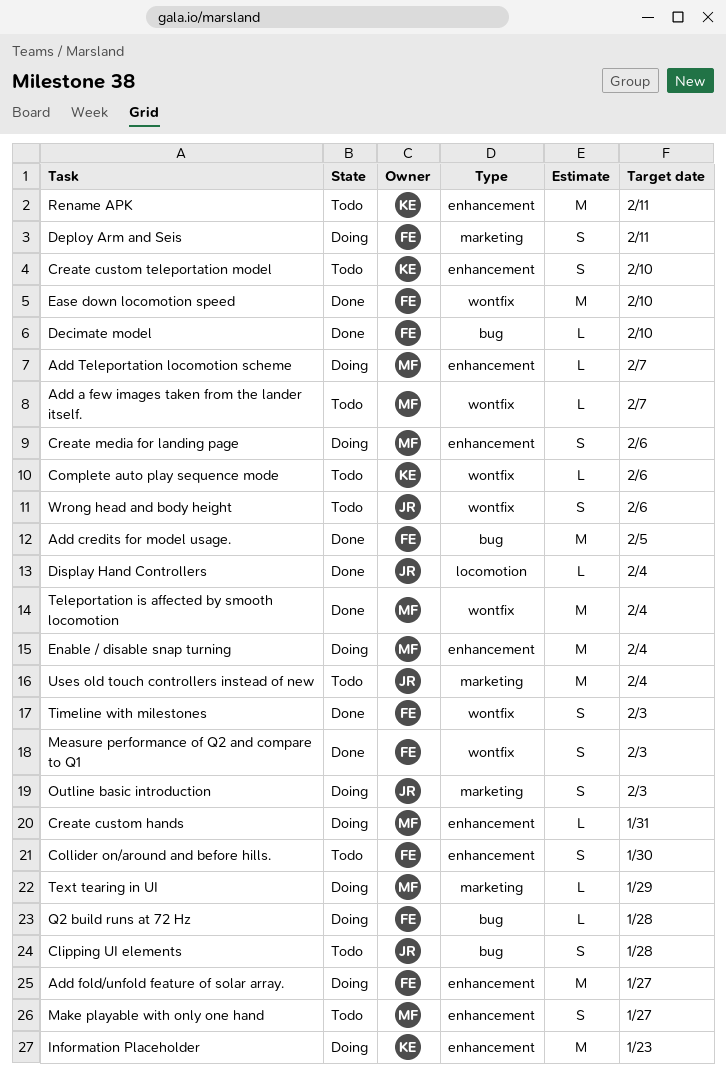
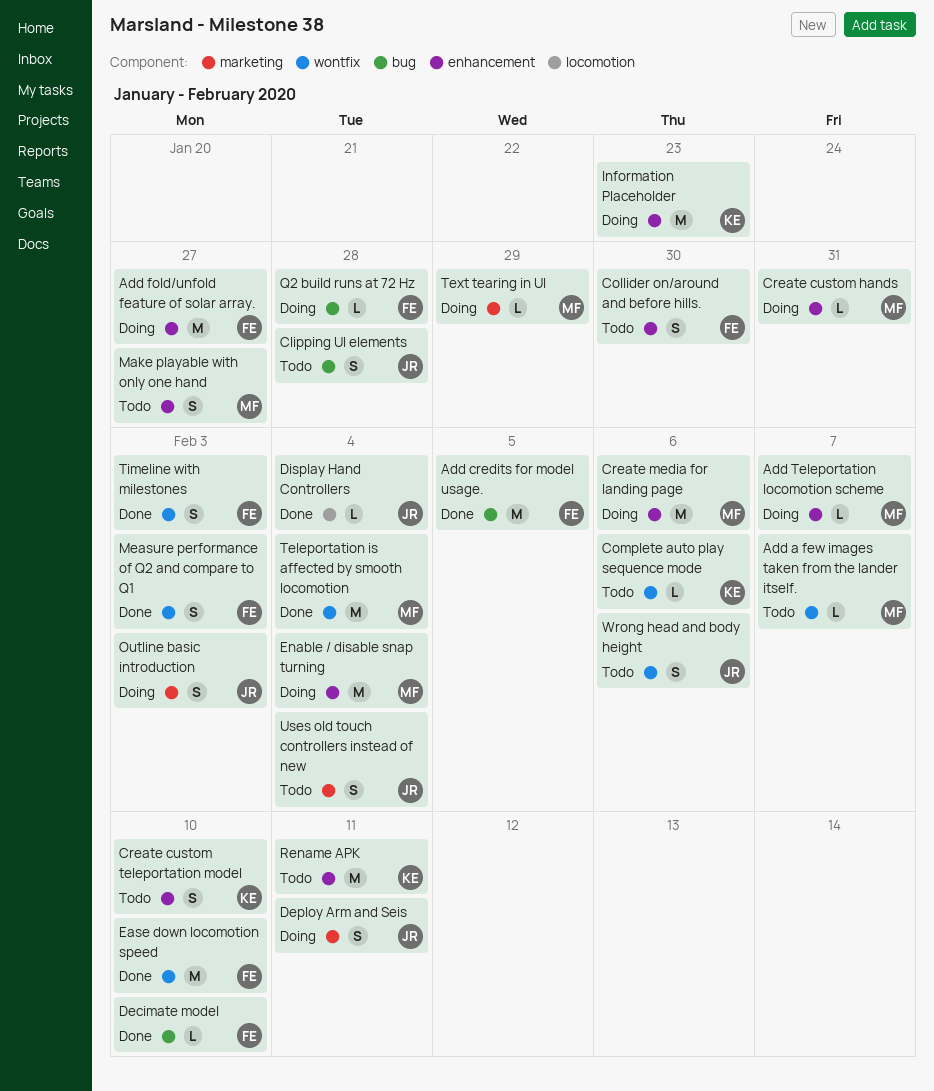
Create media for landing page, estimate: S -> M
Deploy Arm and Seis, owner: FE -> JR
Uses old touch controllers instead of new, estimate: M -> S

